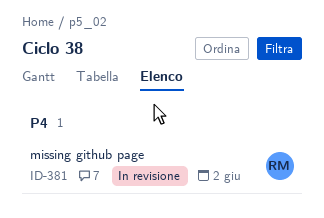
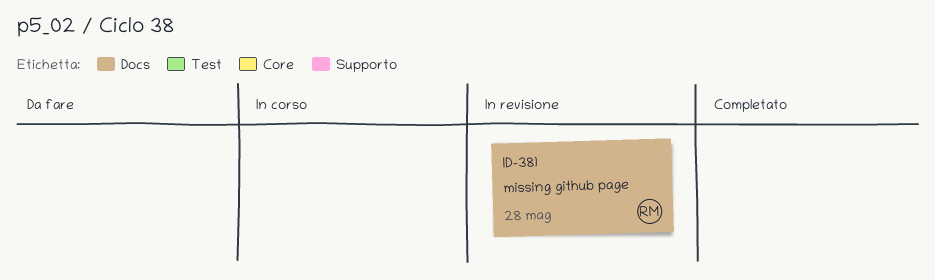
ID-381, due: Jun 2 -> May 28

